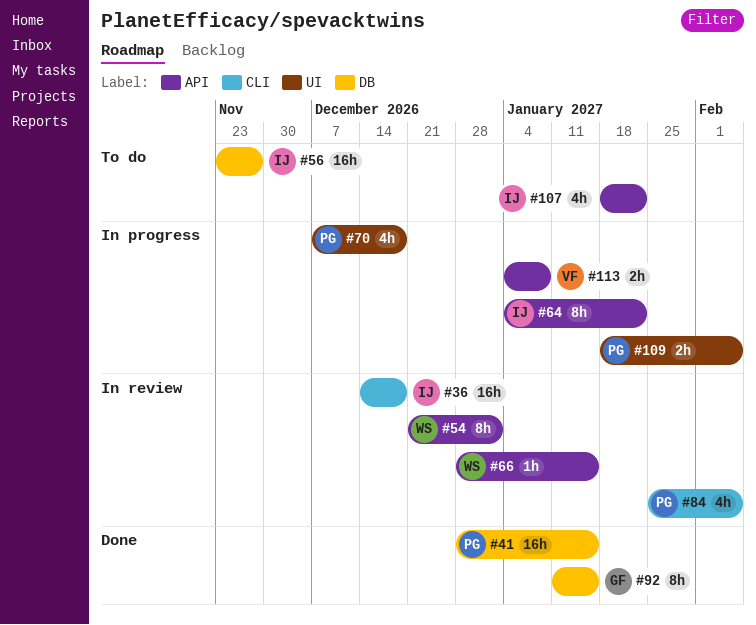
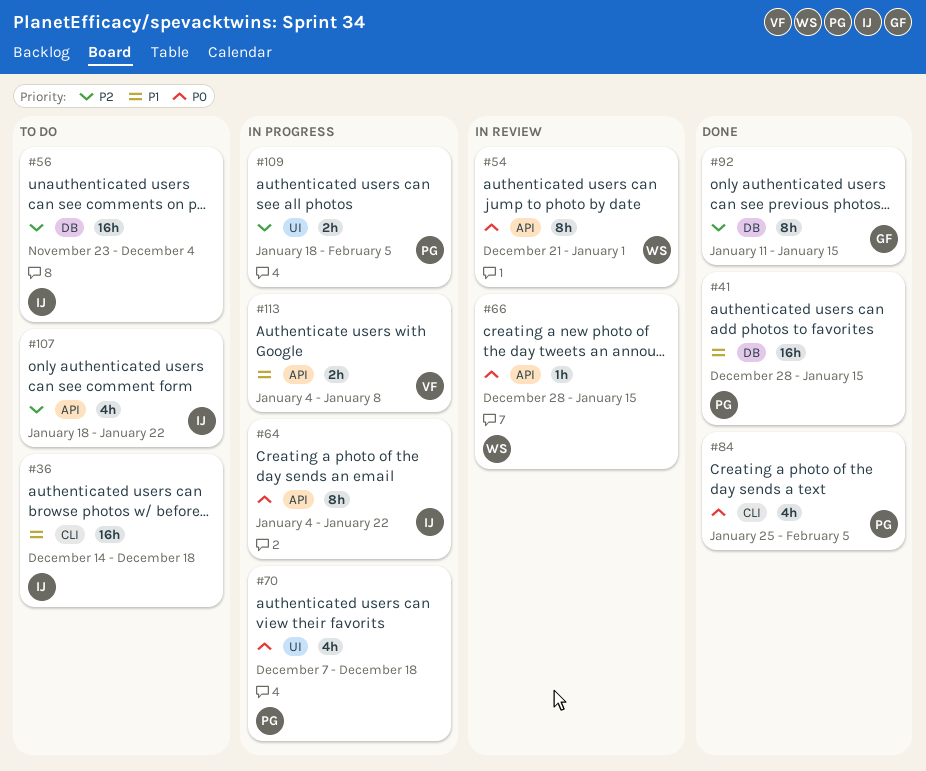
#36, status: In review -> To do
#56, due: Nov 27 -> Dec 4
#84, status: In review -> Done

